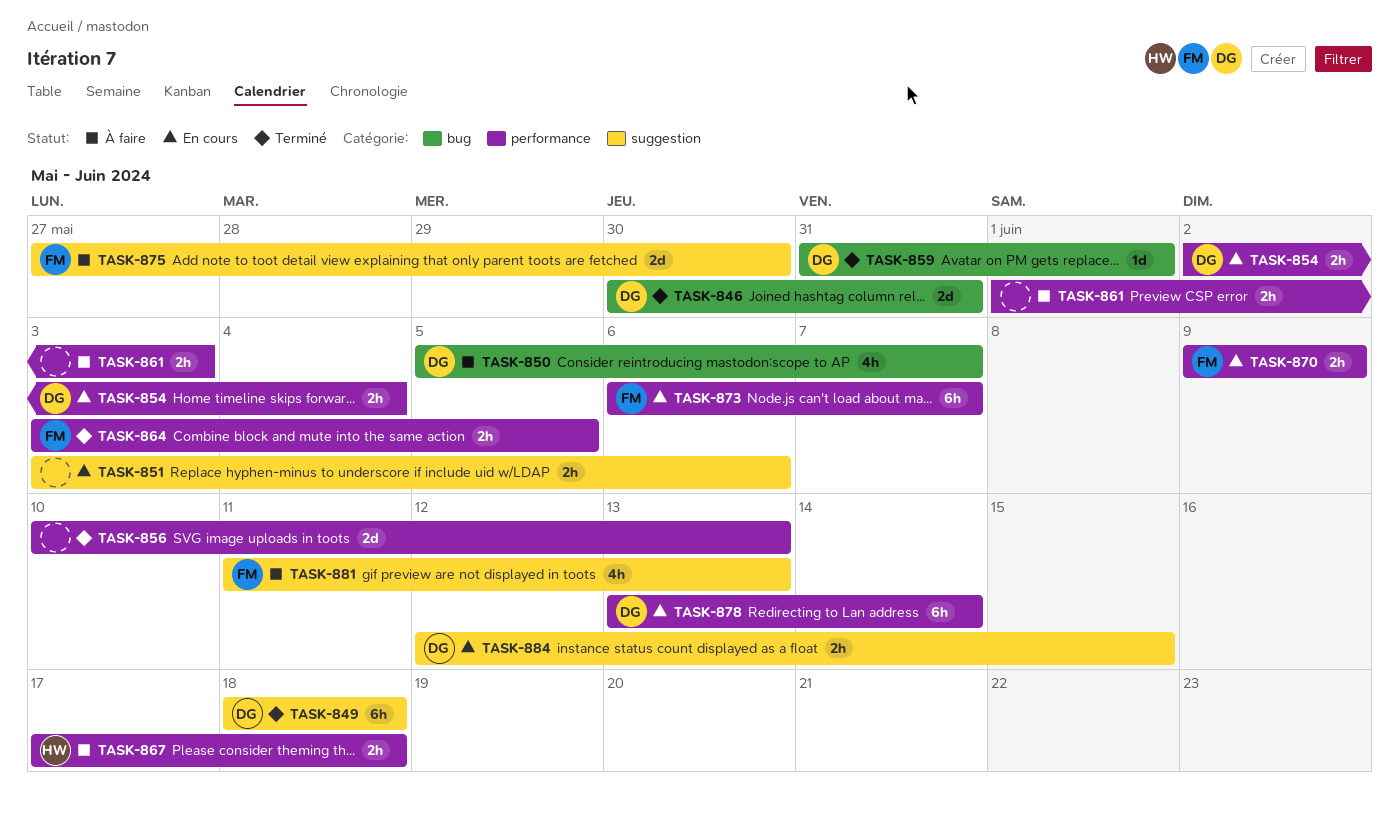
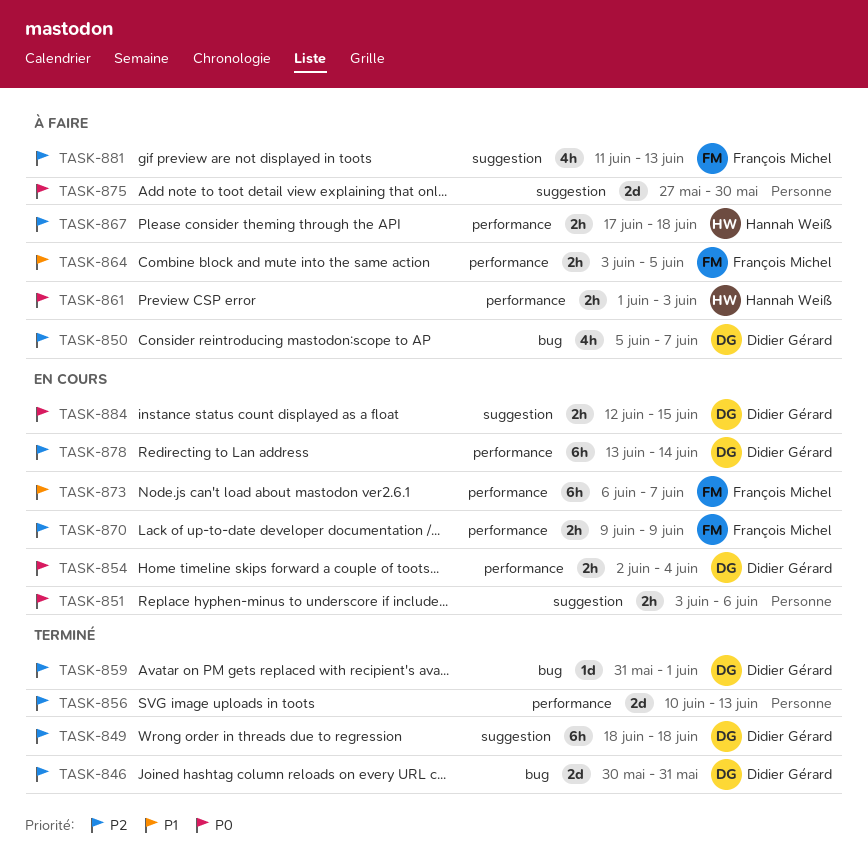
TASK-861, owner: none -> Hannah Weiß
TASK-864, status: Terminé -> À faire
TASK-875, owner: François Michel -> none

